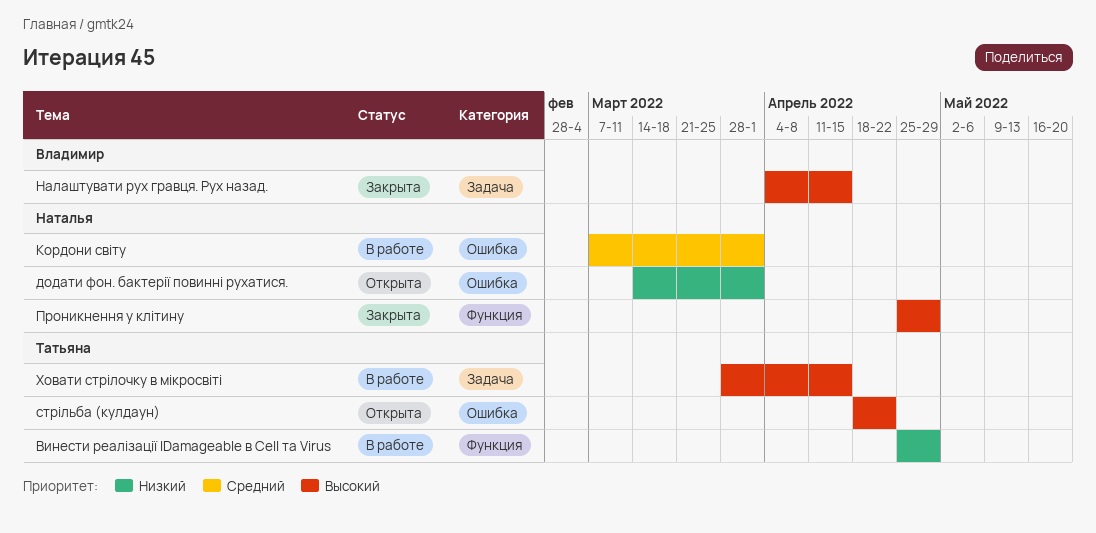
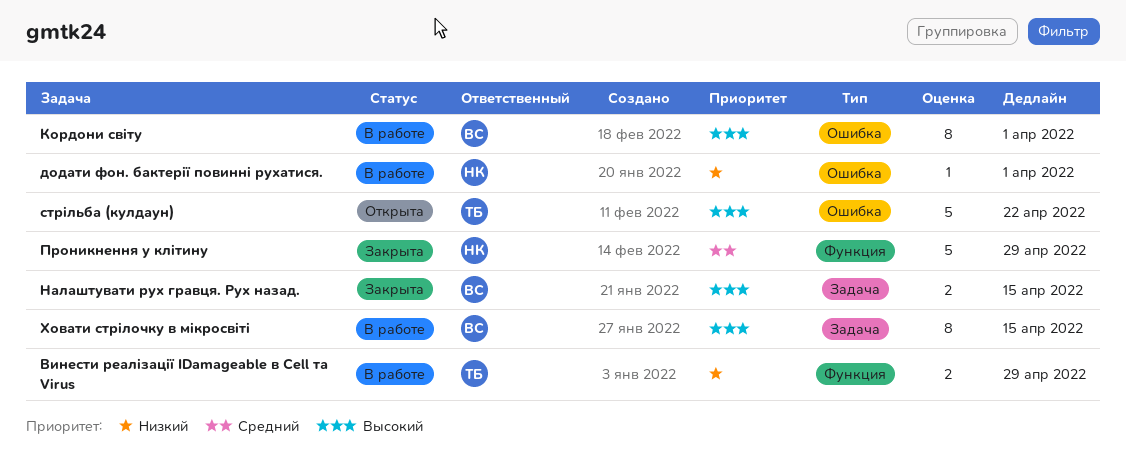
додати фон. бактерії повинні рухатися., status: Открыта -> В работе
Кордони світу, owner: Наталья -> Владимир
Кордони світу, priority: Средний -> Высокий
Проникнення у клітину, priority: Высокий -> Средний
Ховати стрілочку в мікросвіті, owner: Татьяна -> Владимир

